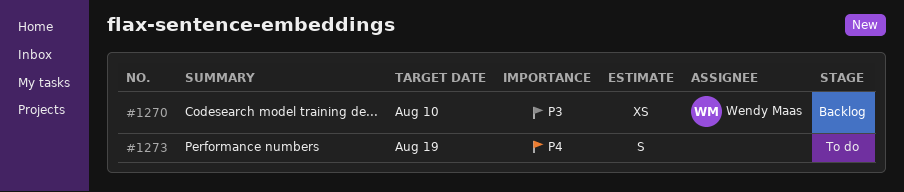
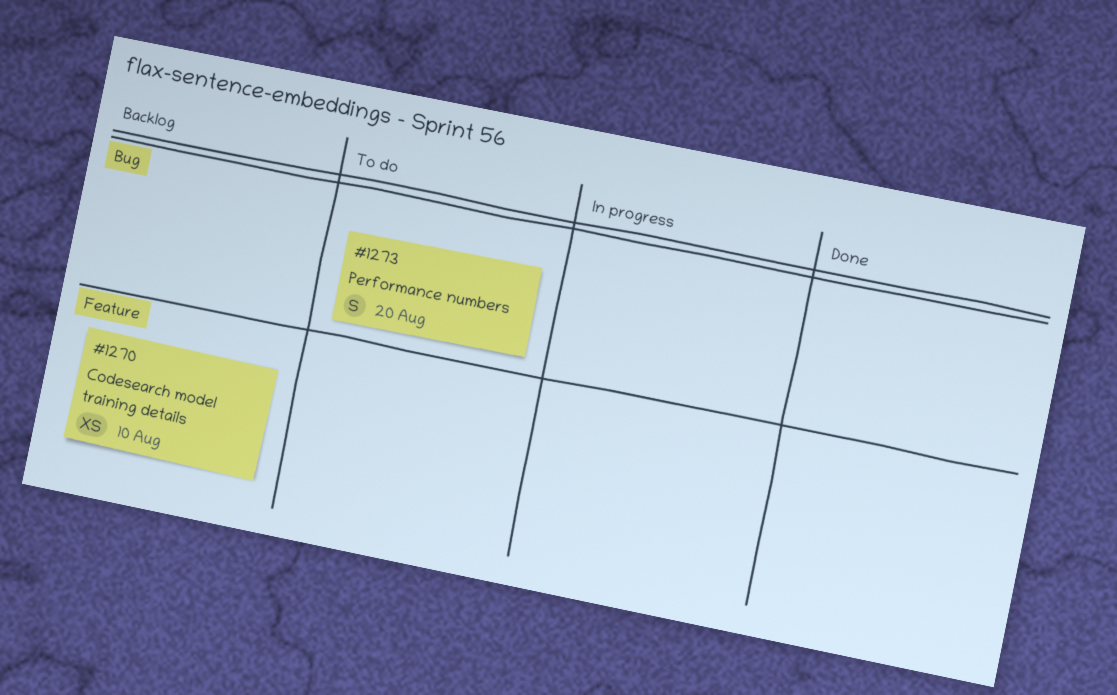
#1273, due: Aug 19 -> Aug 20

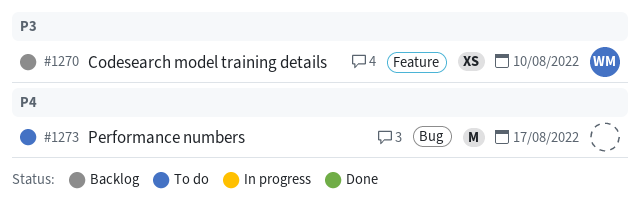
#1273, estimate: S -> M
#1273, due: Aug 20 -> Aug 17

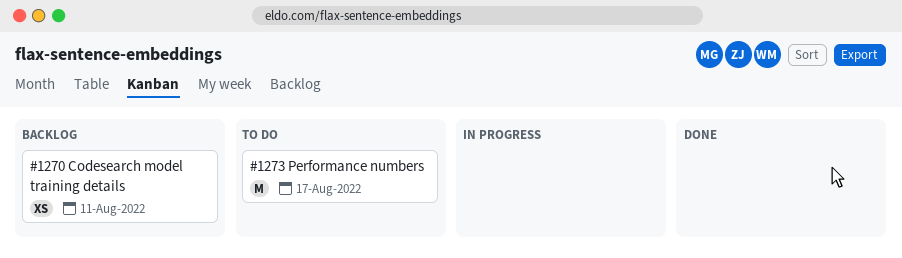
#1270, due: Aug 10 -> Aug 11

